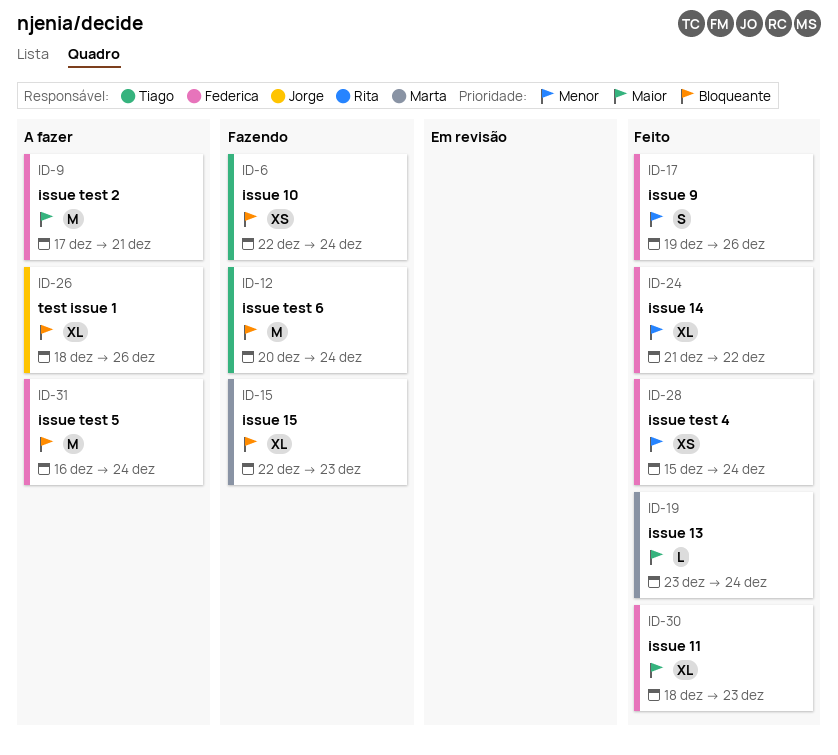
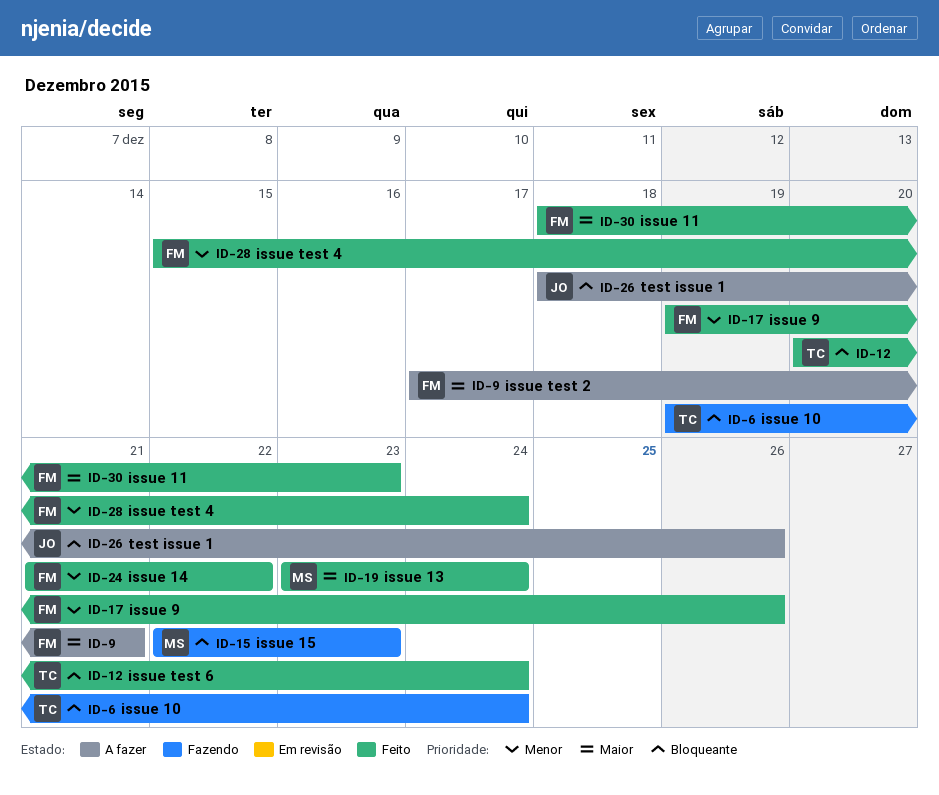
ID-6, start: Dec 22 -> Dec 19
ID-12, status: Fazendo -> Feito
ID-31: present -> none

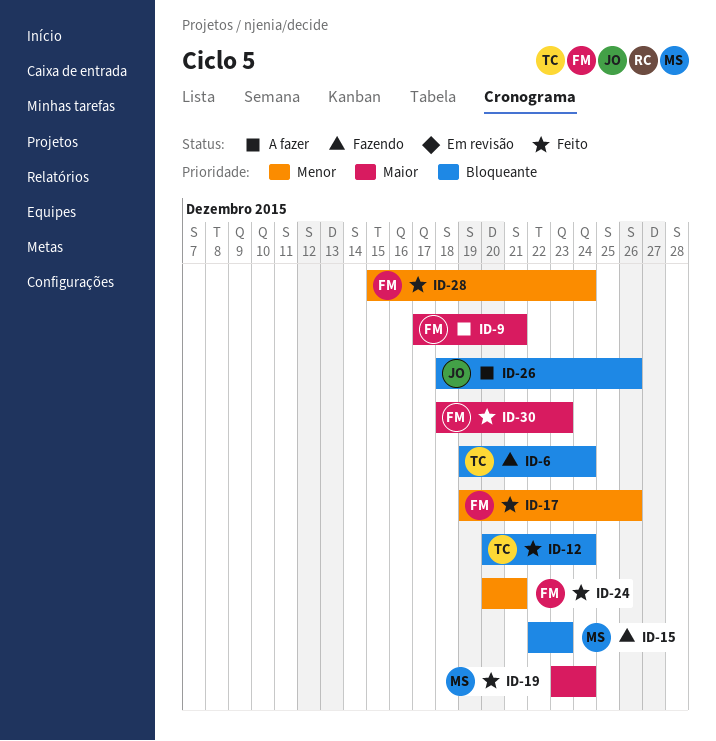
ID-24, start: Dec 21 -> Dec 20
ID-24, due: Dec 22 -> Dec 21

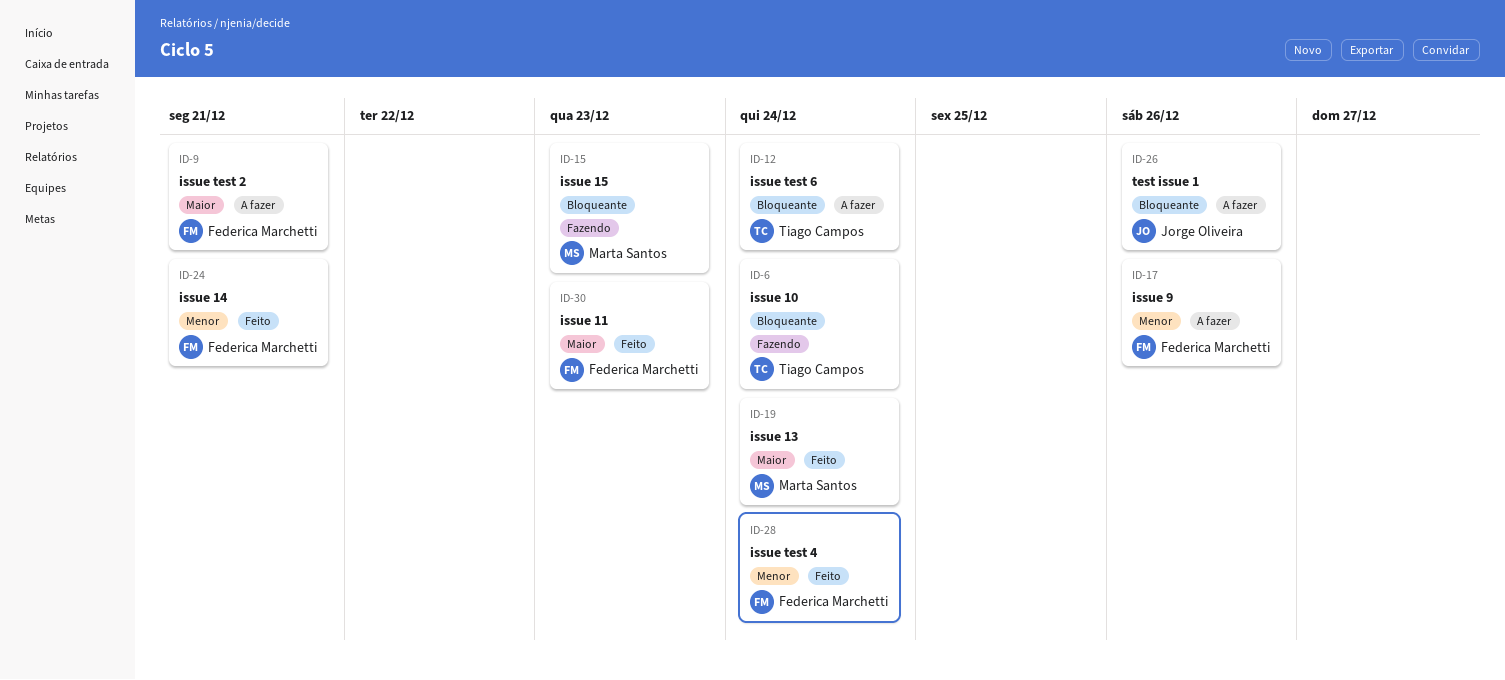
ID-12, status: Feito -> A fazer
ID-17, status: Feito -> A fazer

